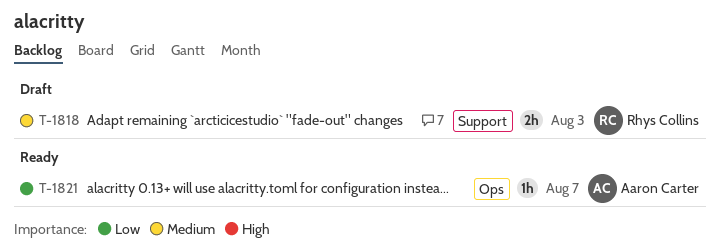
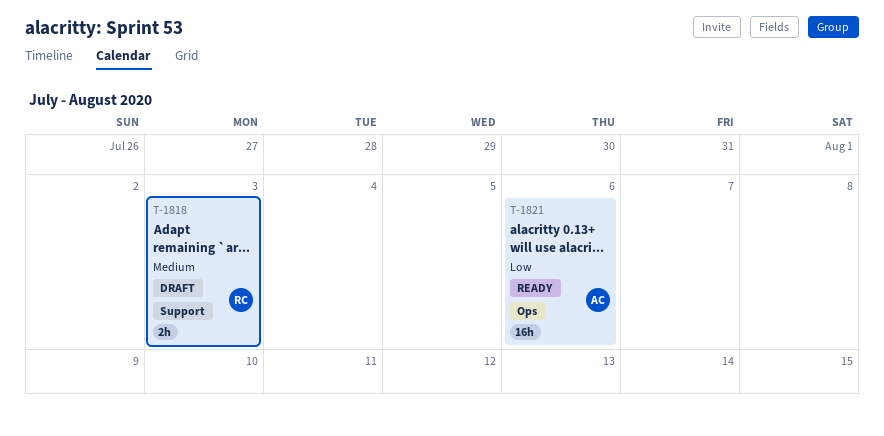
T-1821, estimate: 1h -> 16h
T-1821, due: Aug 7 -> Aug 6

